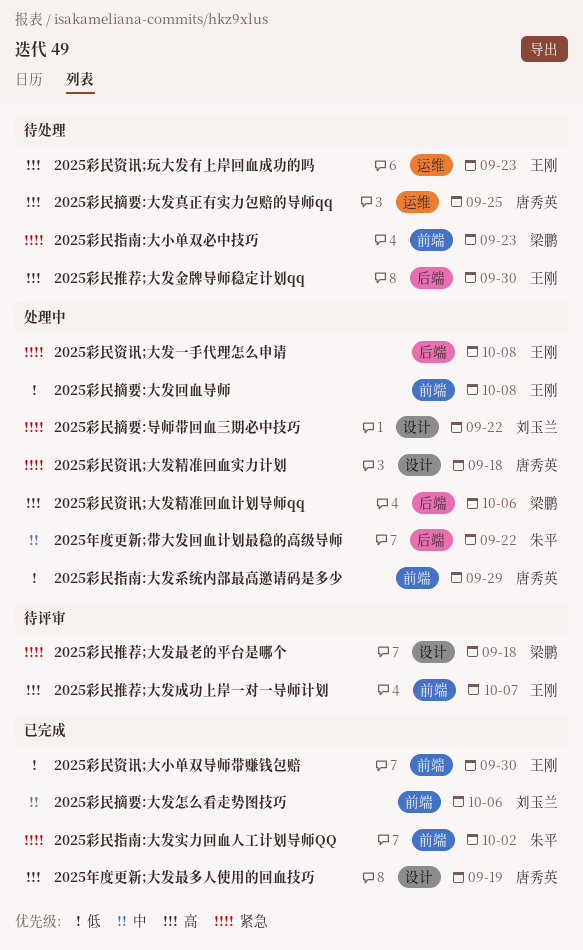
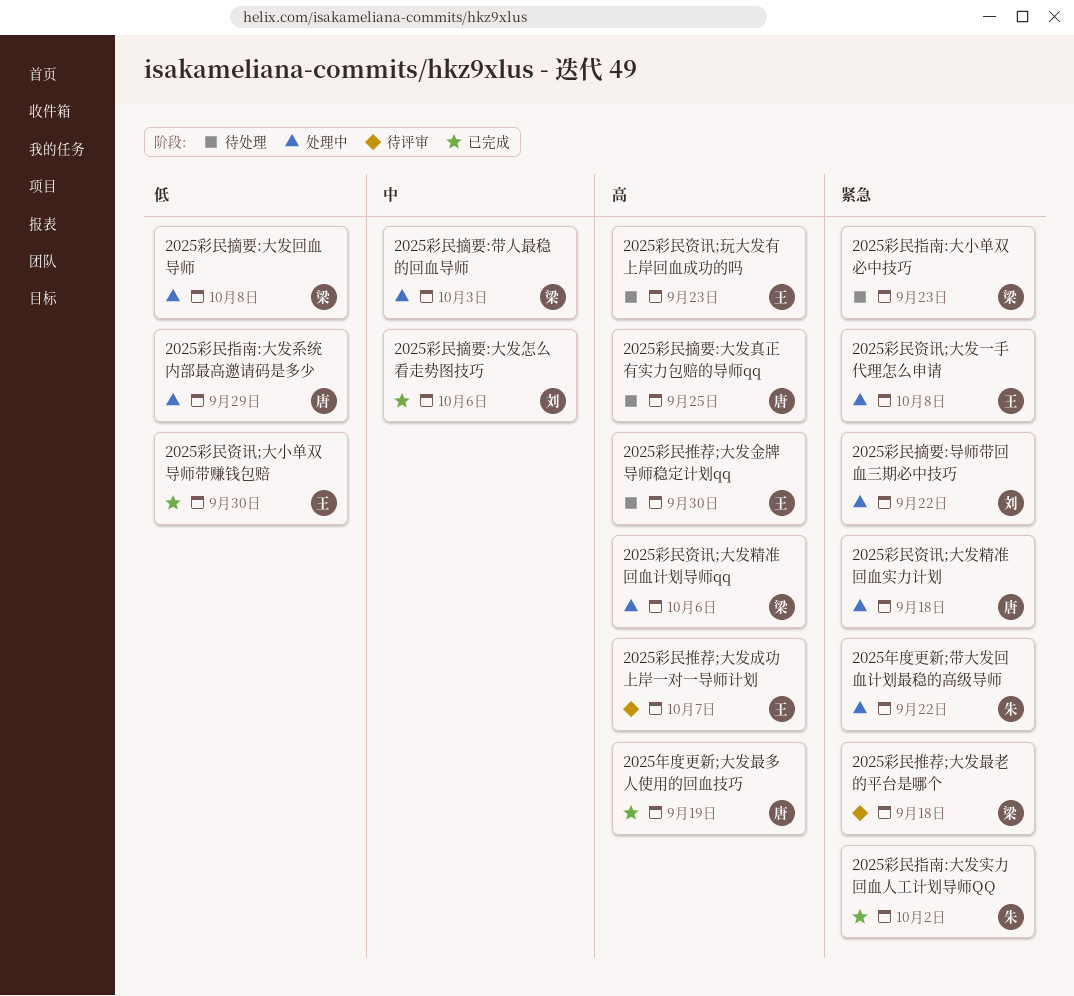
2025年度更新;带大发回血计划最稳的高级导师, priority: 中 -> 紧急
2025彩民摘要:大发回血导师, owner: 王刚 -> 梁鹏
2025彩民摘要:带人最稳的回血导师: none -> present

